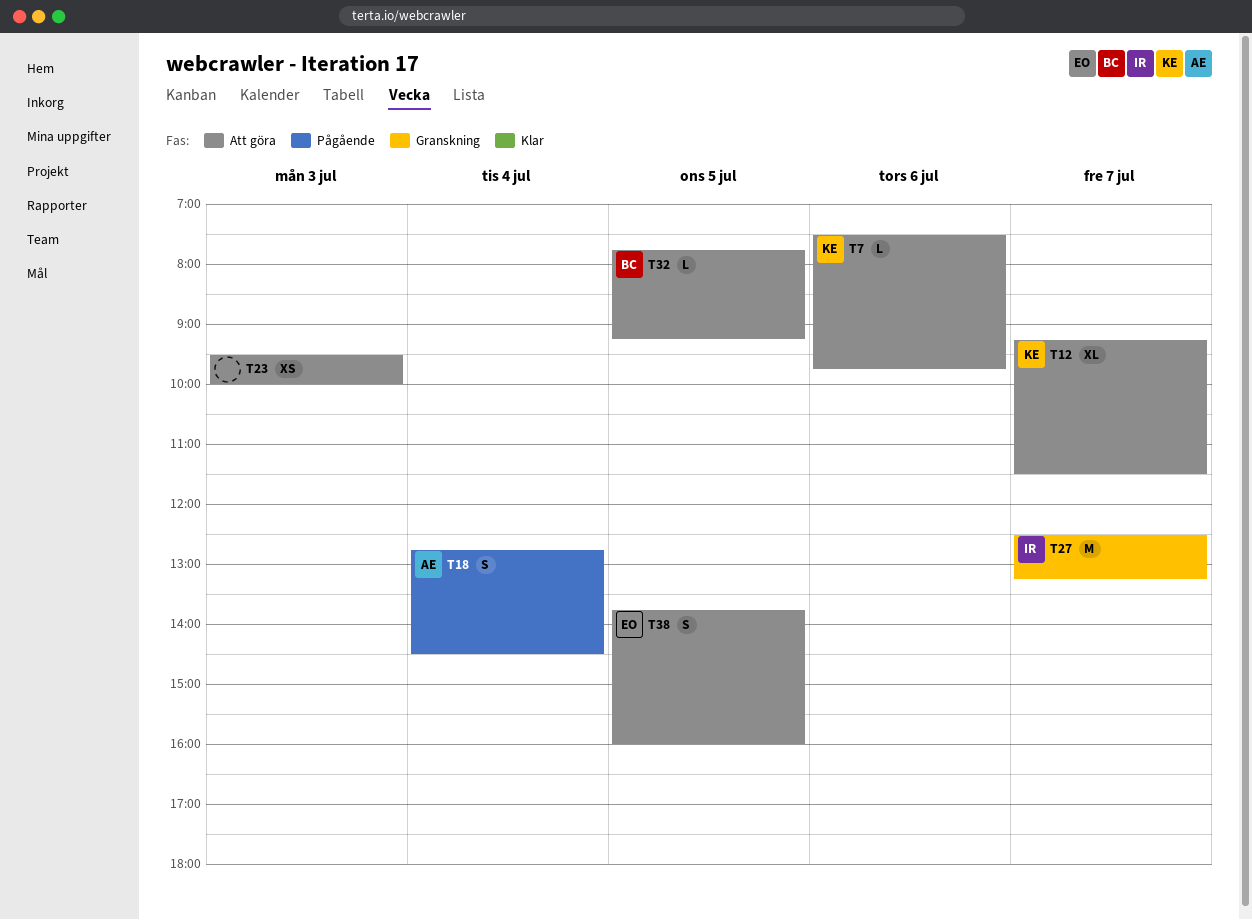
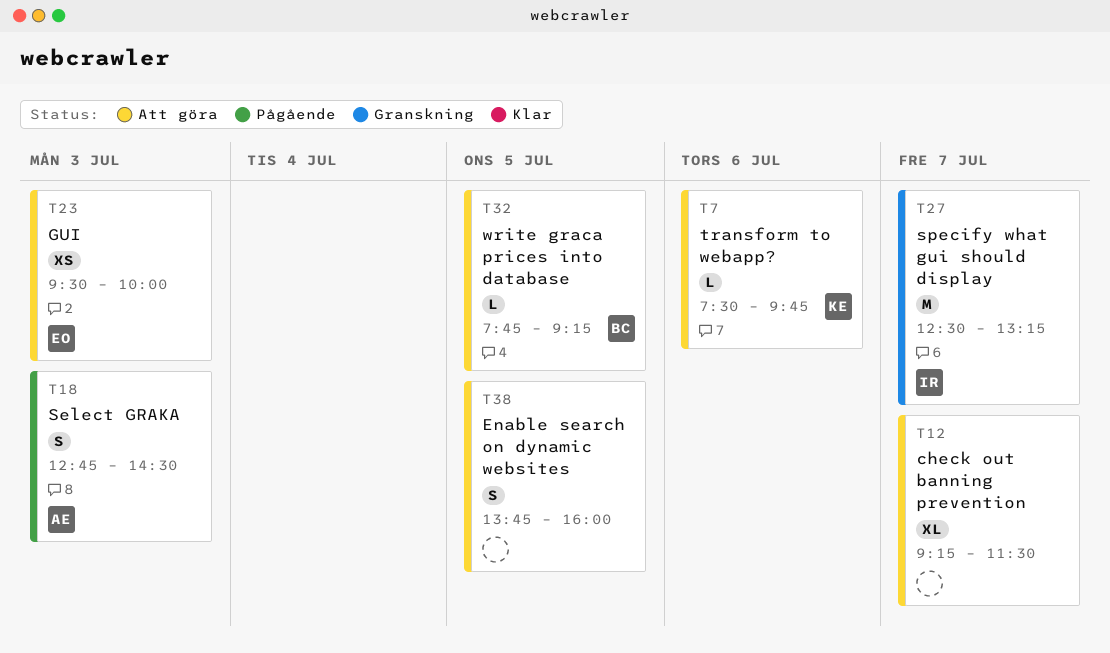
T12, owner: KE -> none
T18, day: Jul 4 -> Jul 3
T23, owner: none -> EO
T38, owner: EO -> none

